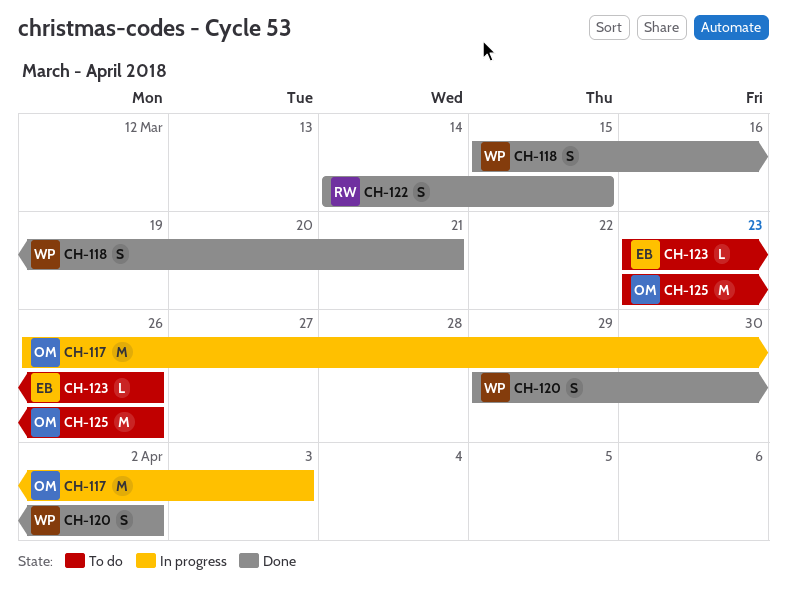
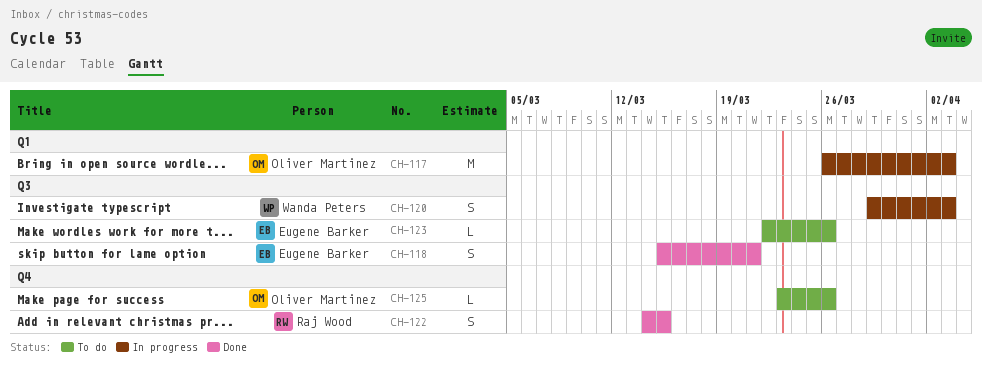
CH-118, owner: Wanda Peters -> Eugene Barker
CH-120, status: Done -> In progress
CH-120, due: Apr 2 -> Apr 3
CH-123, start: Mar 23 -> Mar 22
CH-125, estimate: M -> L

